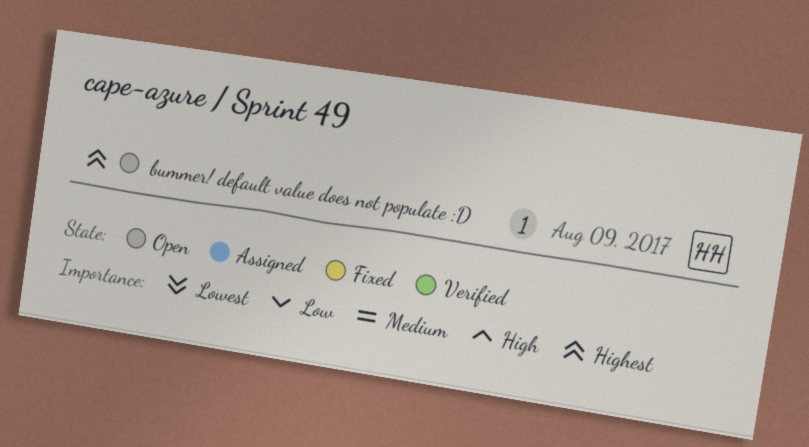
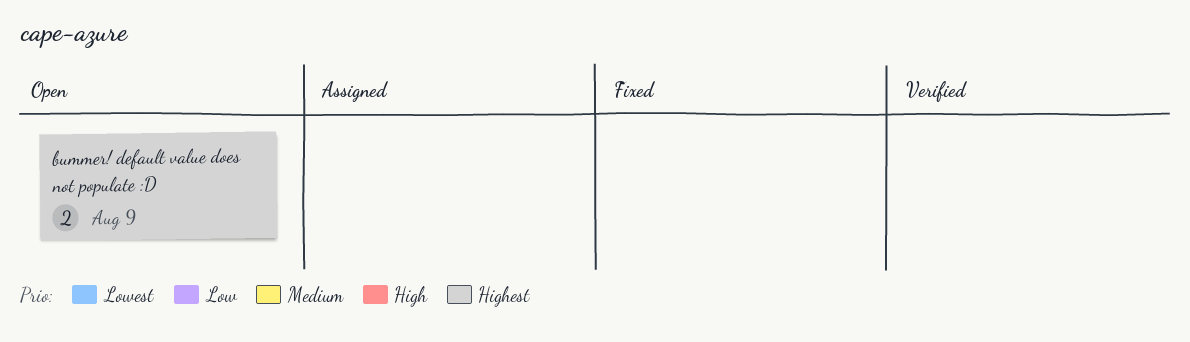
bummer! default value does not populate :D, estimate: 1 -> 2

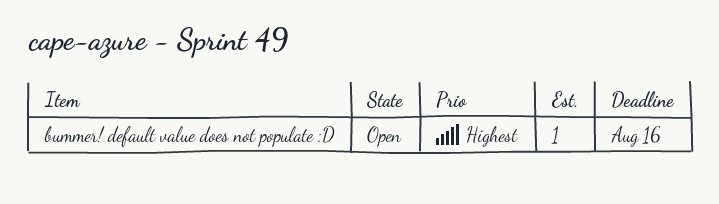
bummer! default value does not populate :D, estimate: 2 -> 1
bummer! default value does not populate :D, due: Aug 9 -> Aug 16

